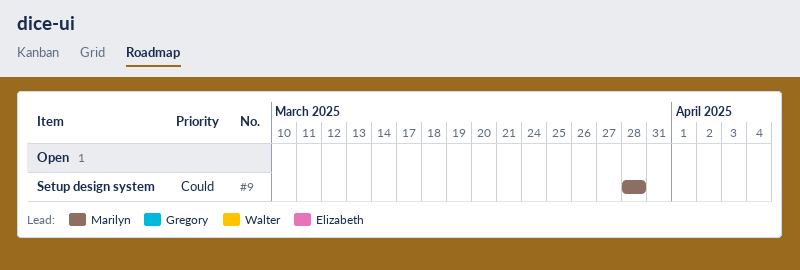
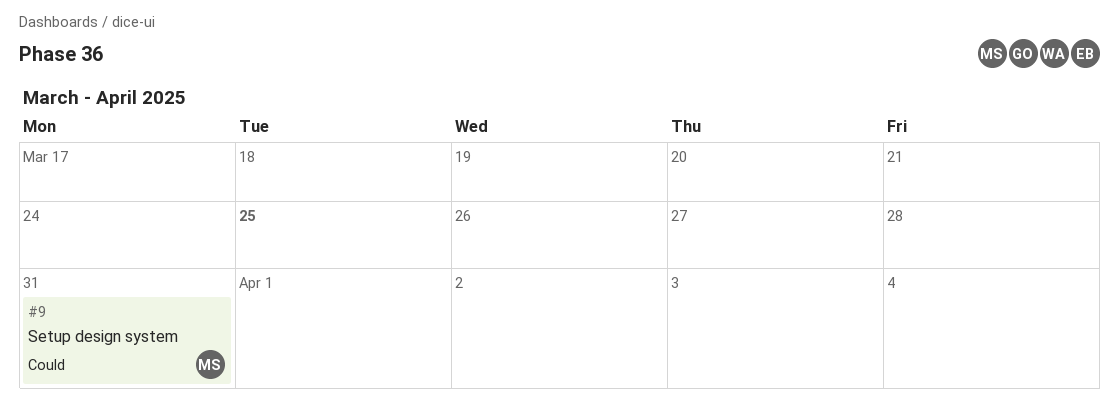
#9, due: Mar 28 -> Mar 31

